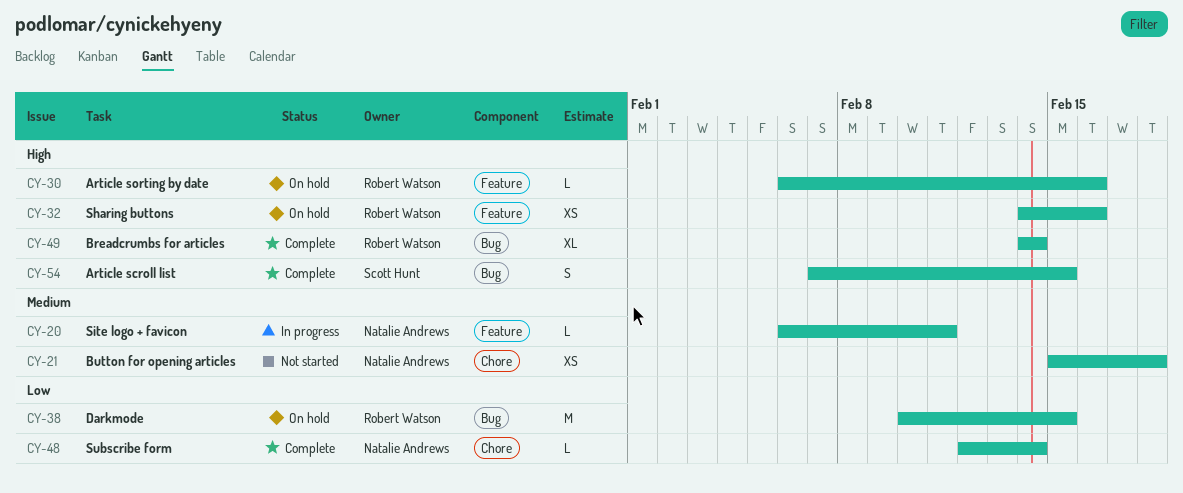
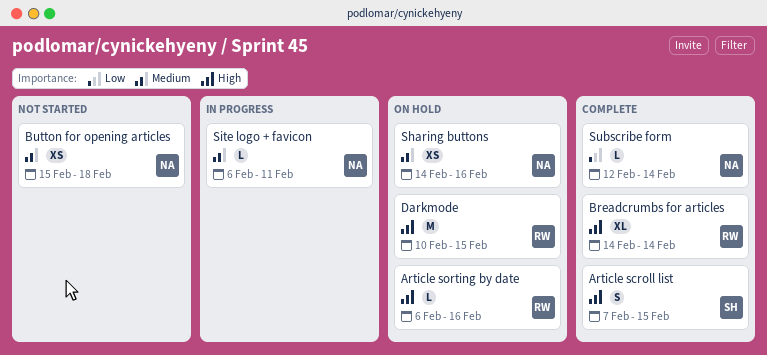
Darkmode, priority: Low -> High
Sharing buttons, owner: Robert Watson -> Natalie Andrews
Sharing buttons, priority: High -> Medium

